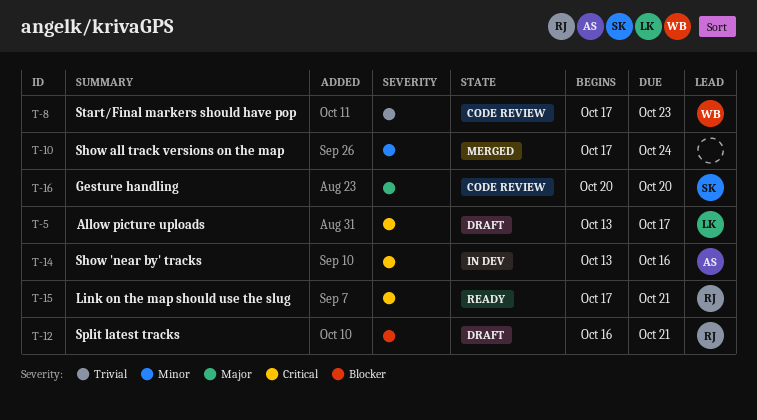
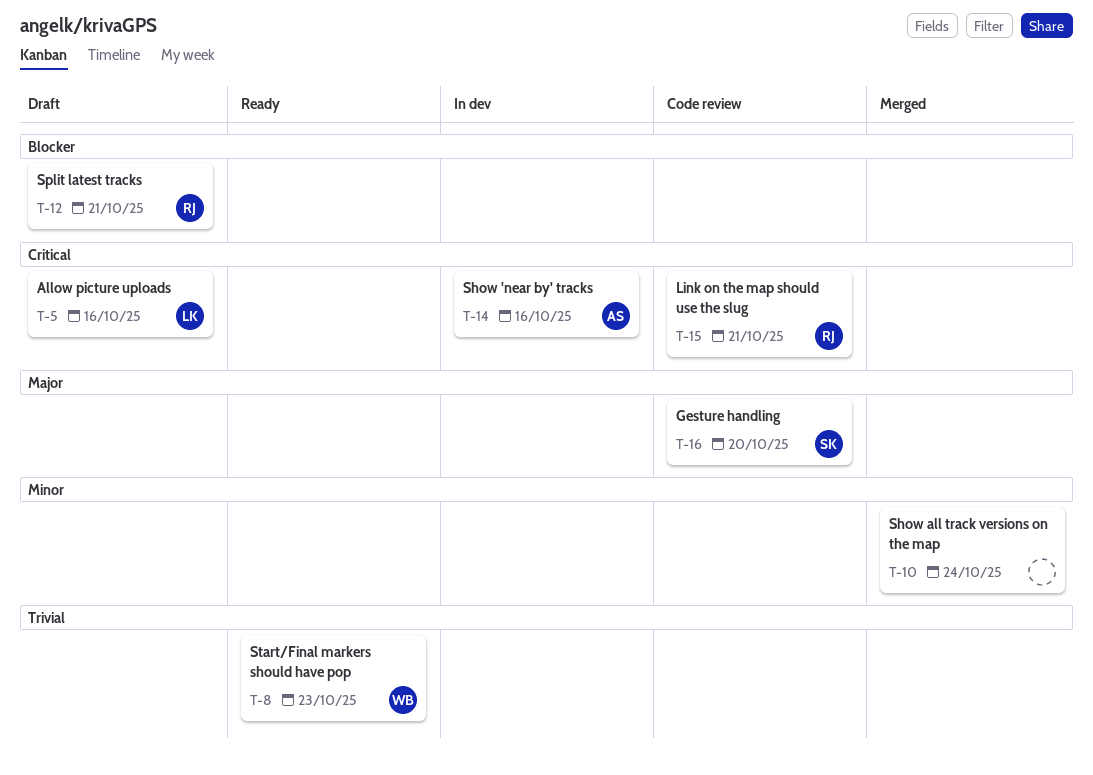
T-5, due: Oct 17 -> Oct 16
T-8, status: Code review -> Ready
T-15, status: Ready -> Code review

